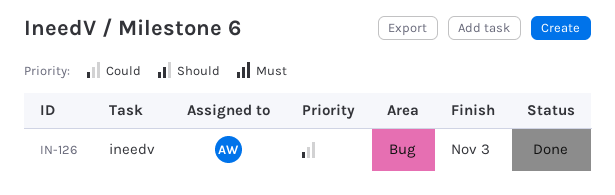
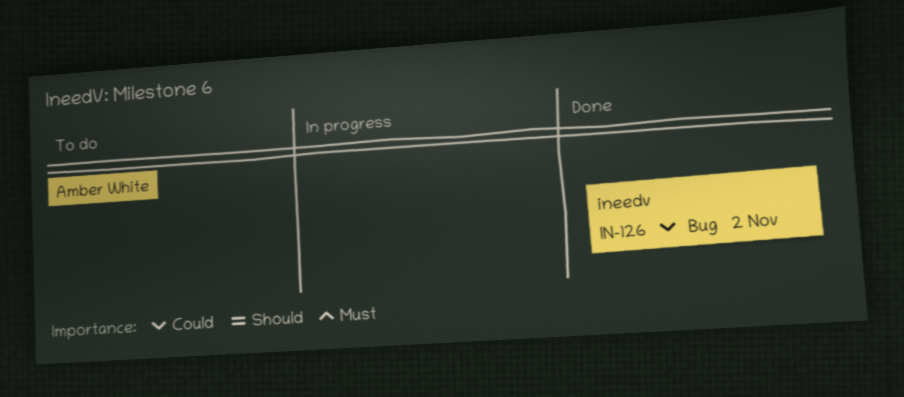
IN-126, due: Nov 3 -> Nov 2

